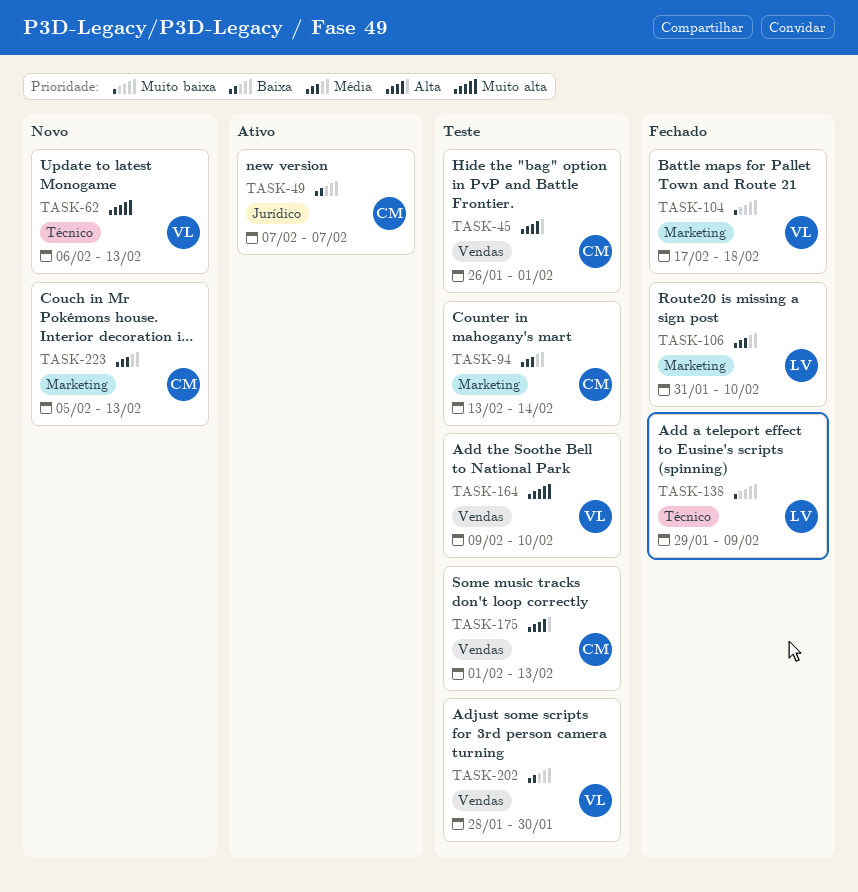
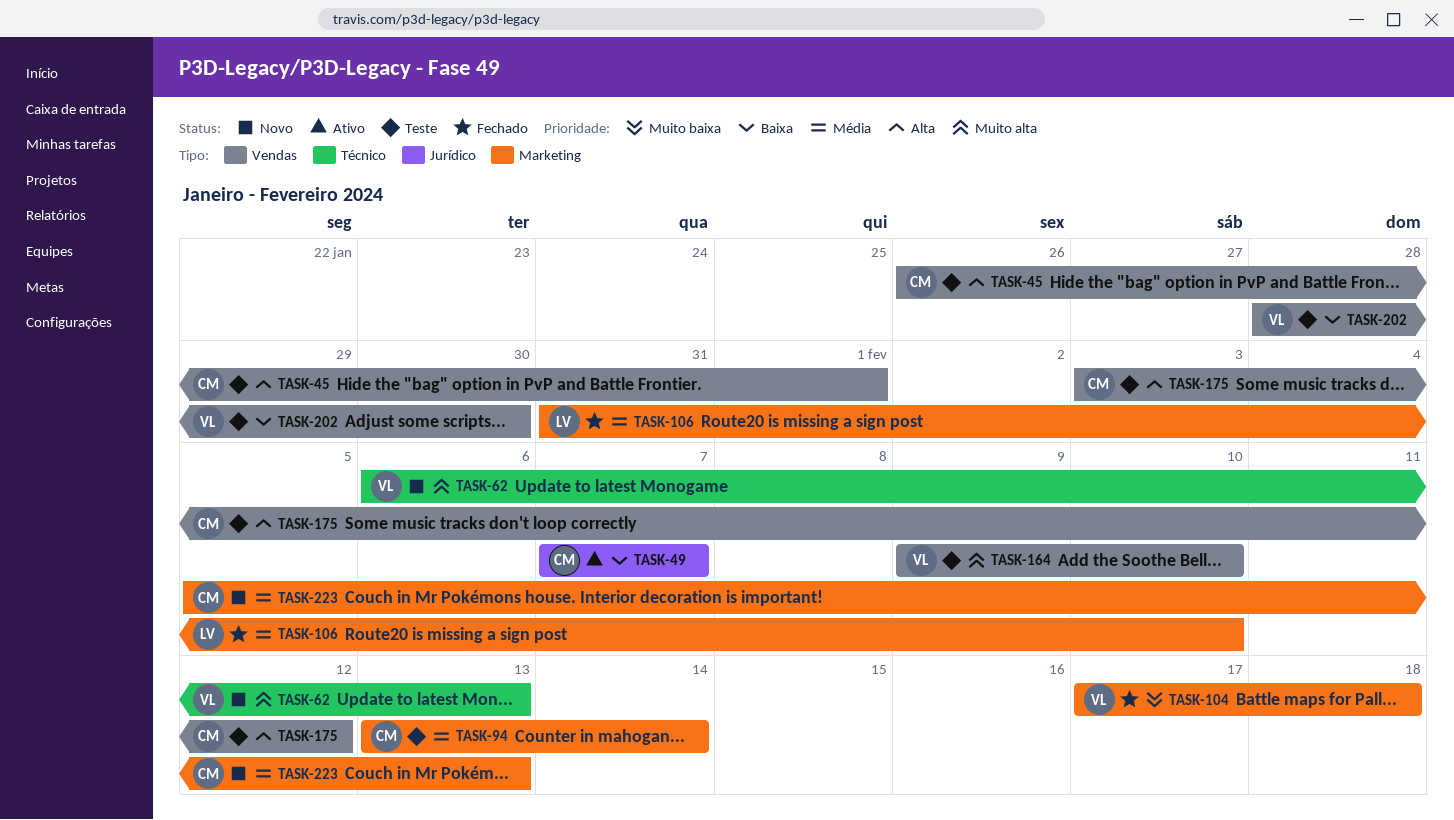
TASK-138: present -> none
TASK-175, start: Feb 1 -> Feb 3
TASK-175, due: Feb 13 -> Feb 12

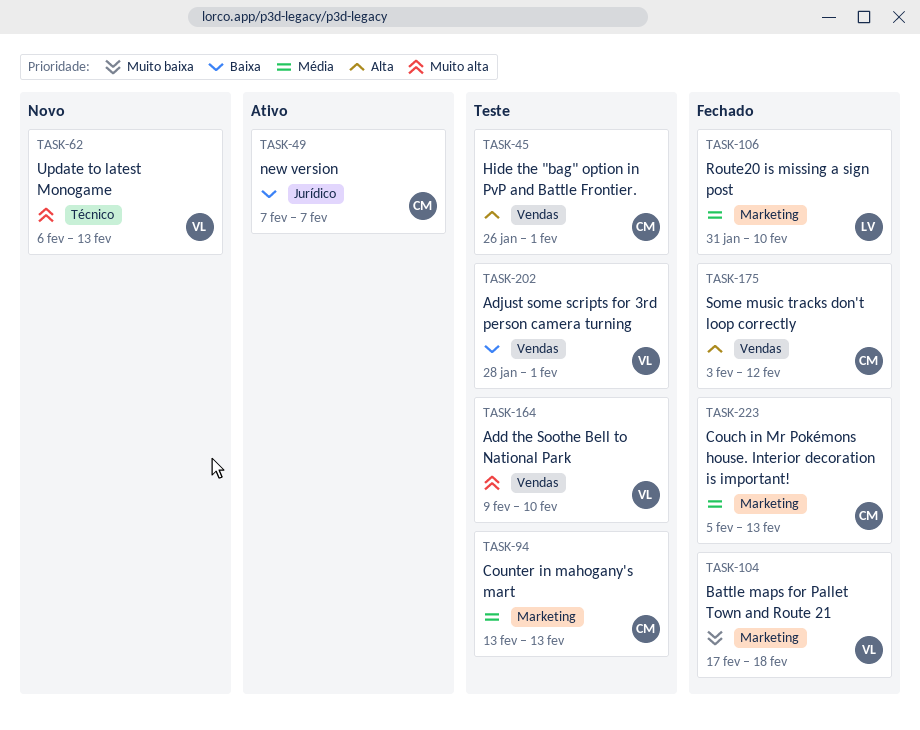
TASK-94, due: Feb 14 -> Feb 13
TASK-175, status: Teste -> Fechado
TASK-202, due: Jan 30 -> Feb 1
TASK-223, status: Novo -> Fechado

